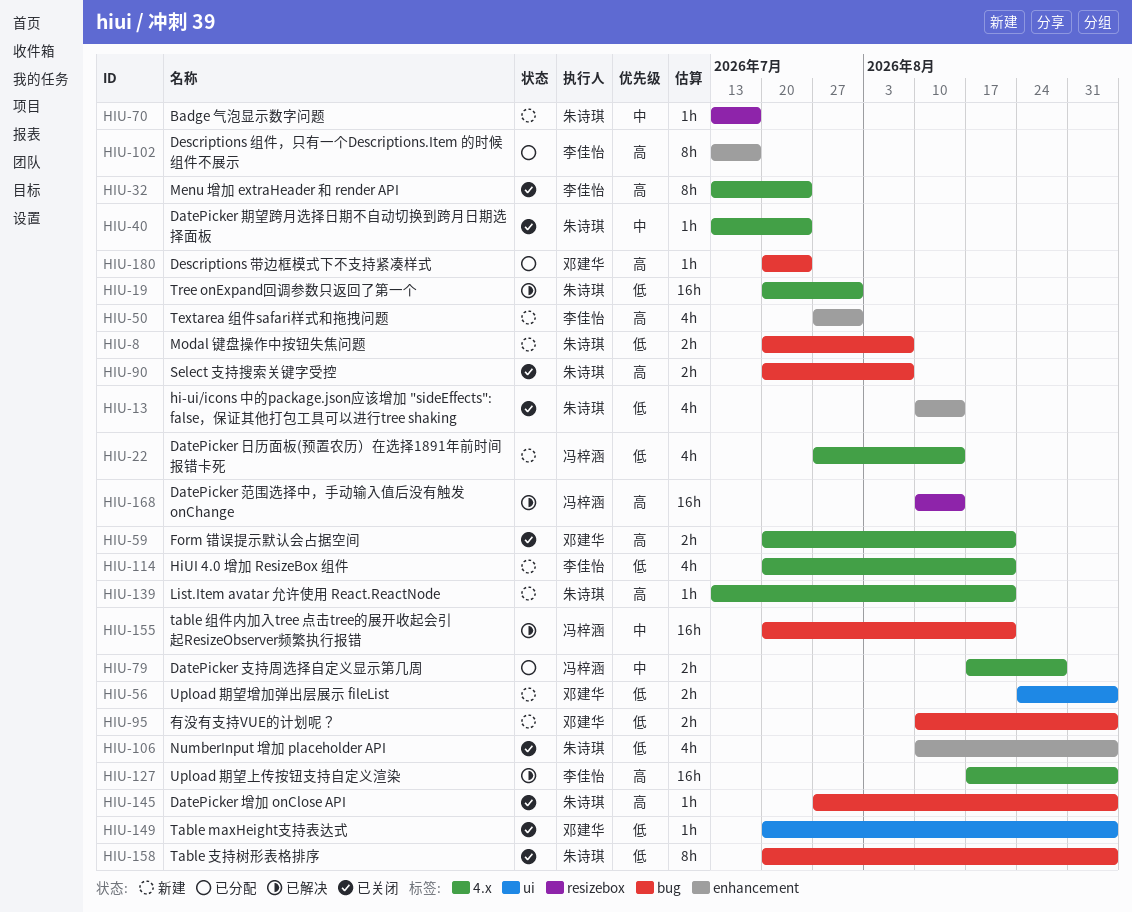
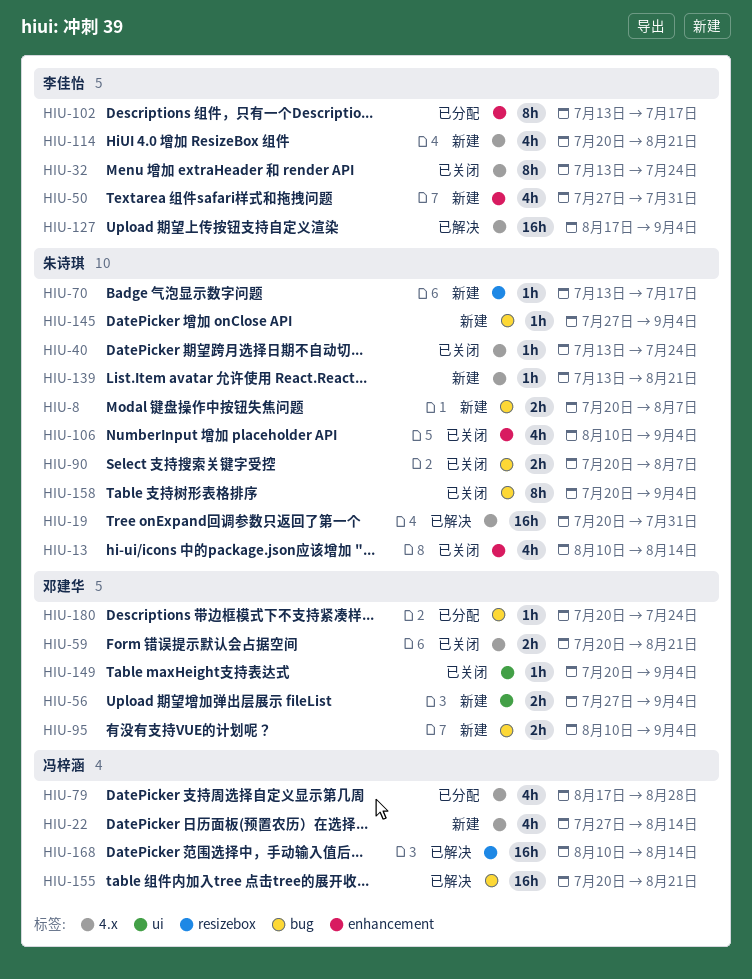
HIU-56, start: Aug 24 -> Jul 27
HIU-79, estimate: 2h -> 4h
HIU-145, status: 已关闭 -> 新建

